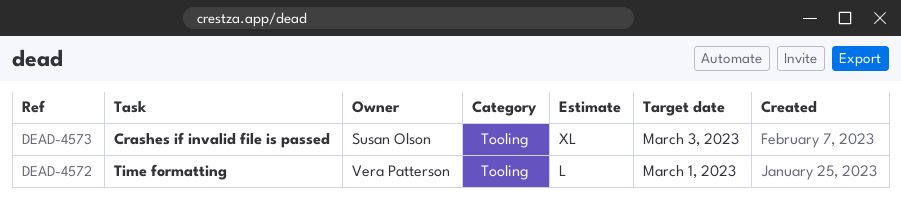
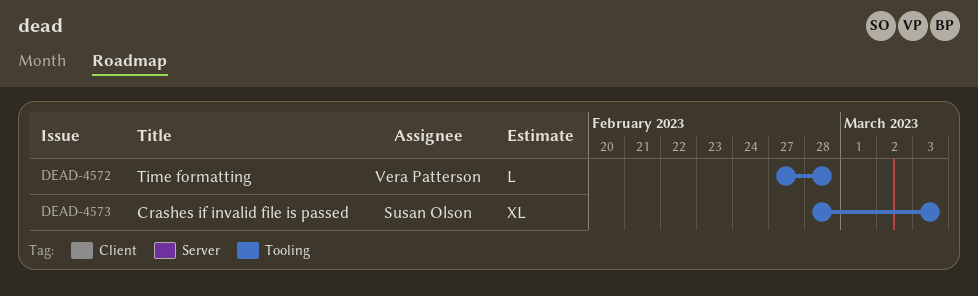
DEAD-4572, due: Mar 1 -> Feb 28

